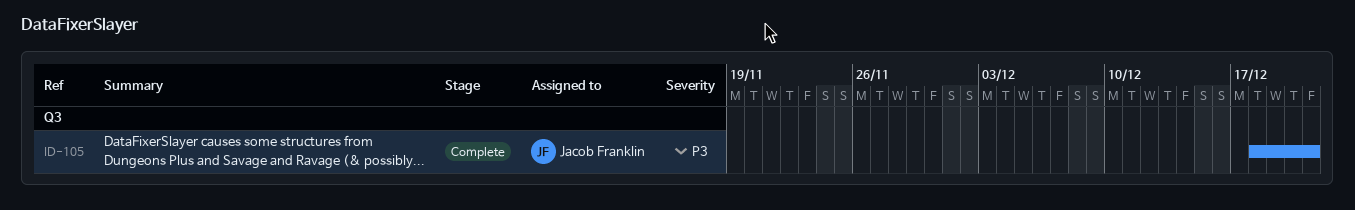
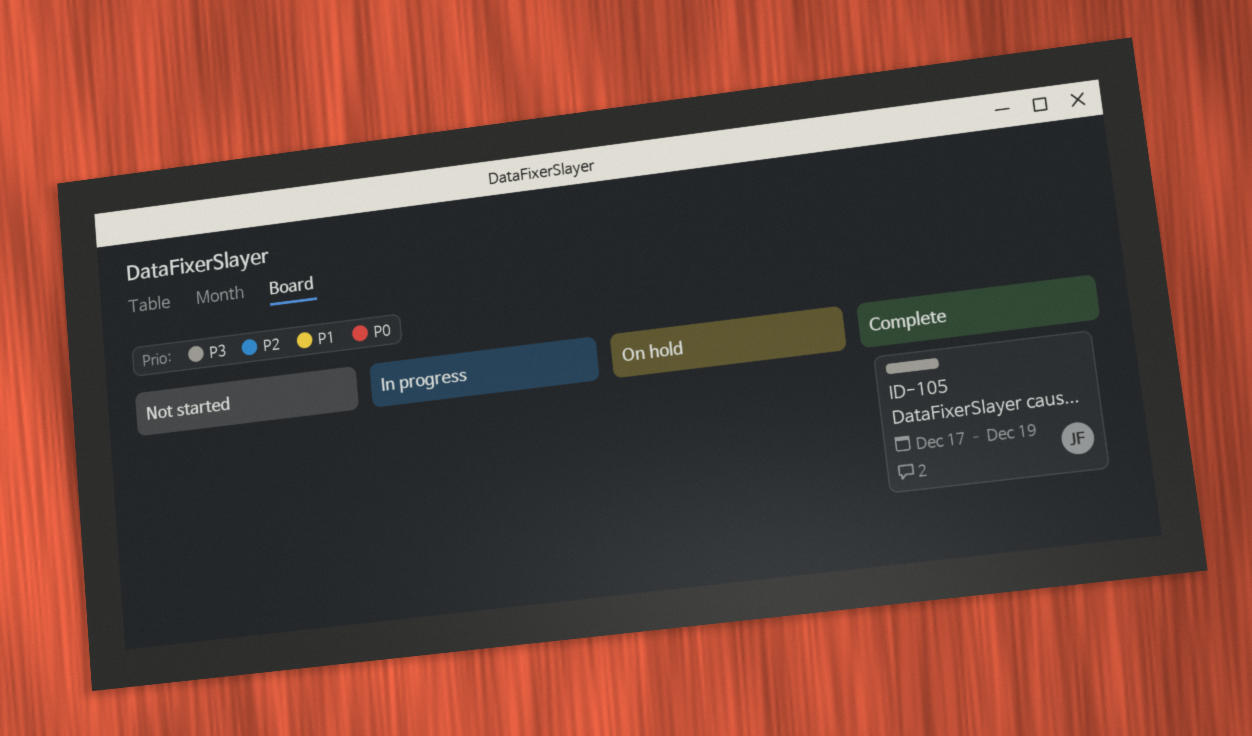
ID-105, start: Dec 18 -> Dec 17
ID-105, due: Dec 21 -> Dec 19

